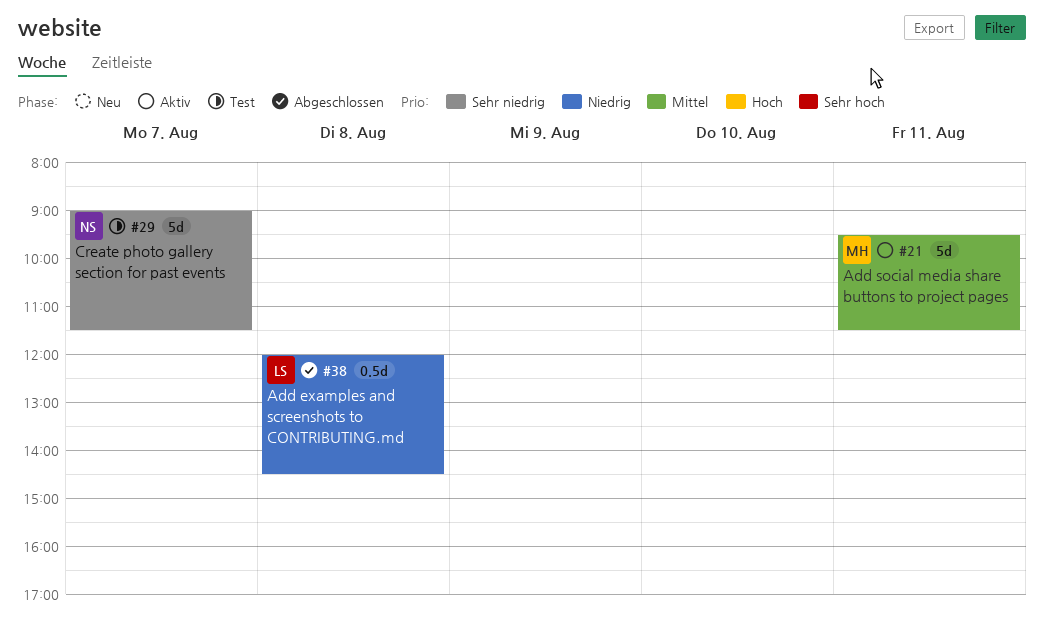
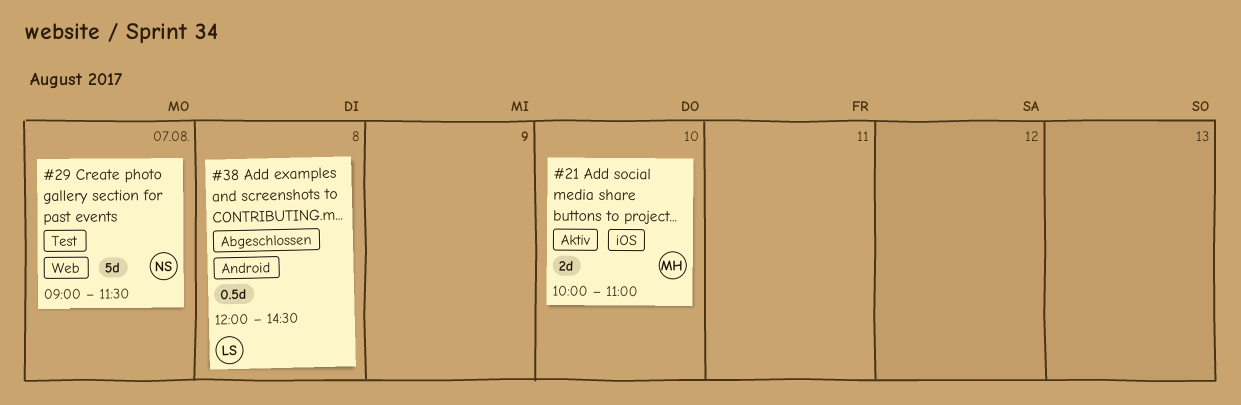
#21, estimate: 5d -> 2d
#21, day: Aug 11 -> Aug 10
#21, begins: 09:30 -> 10:00
#21, ends: 11:30 -> 11:00

